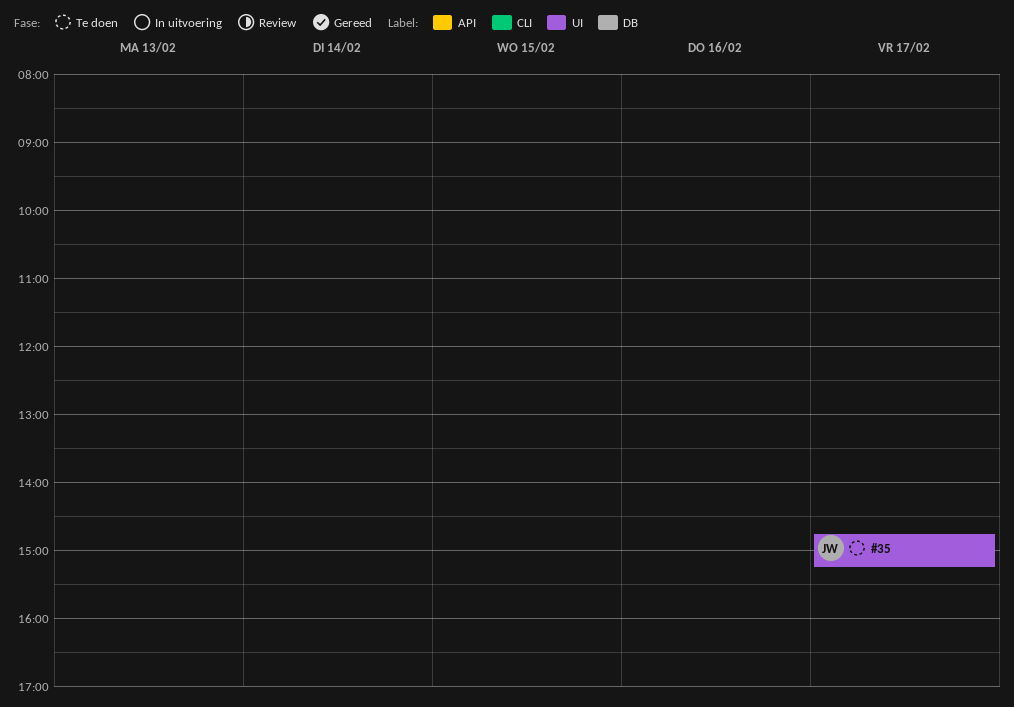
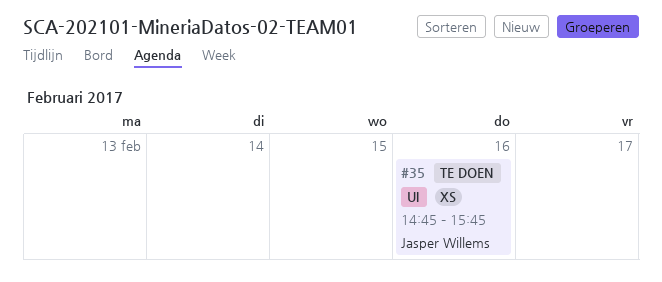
#35, day: Feb 17 -> Feb 16
#35, ends: 15:15 -> 15:45

